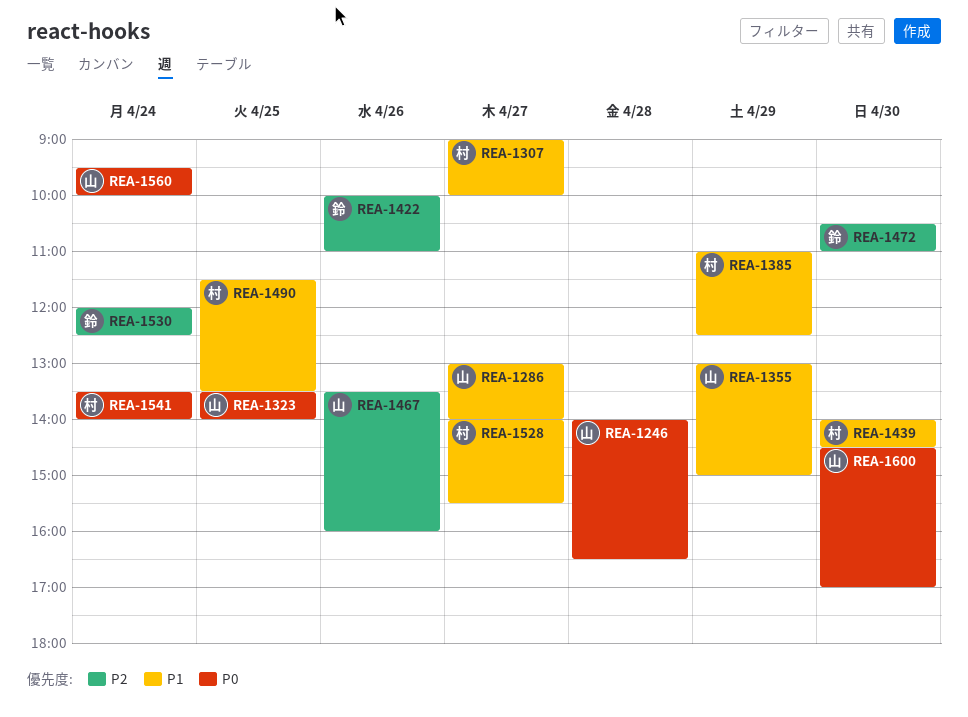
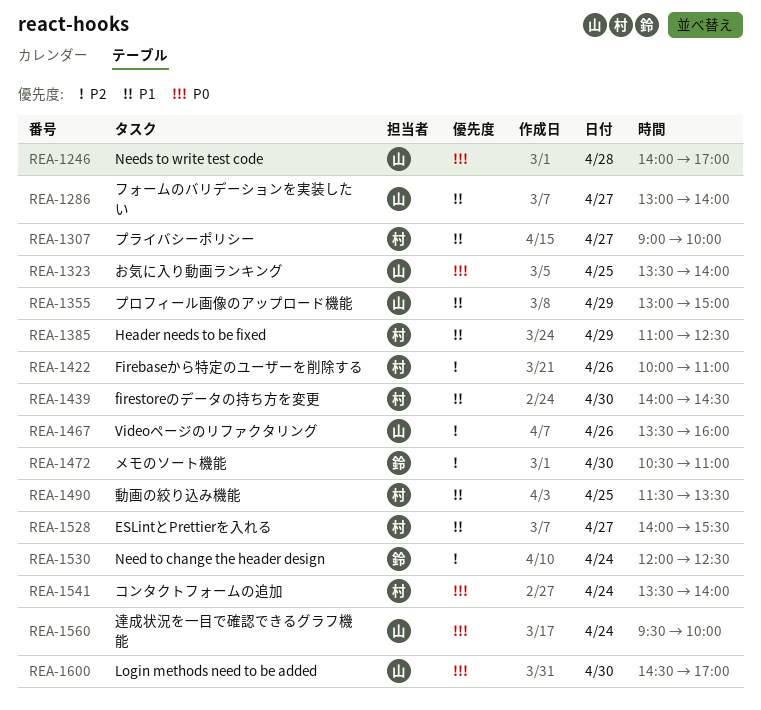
REA-1246, ends: 16:30 -> 17:00
REA-1422, owner: 鈴 -> 村

